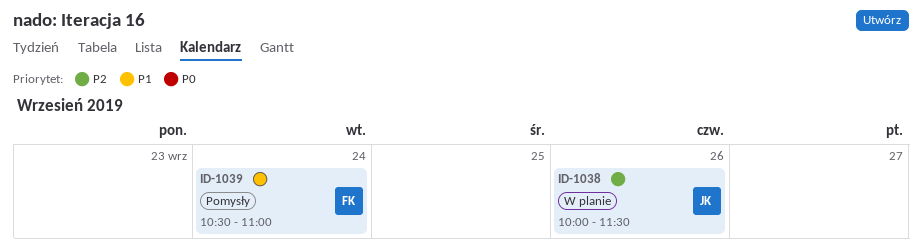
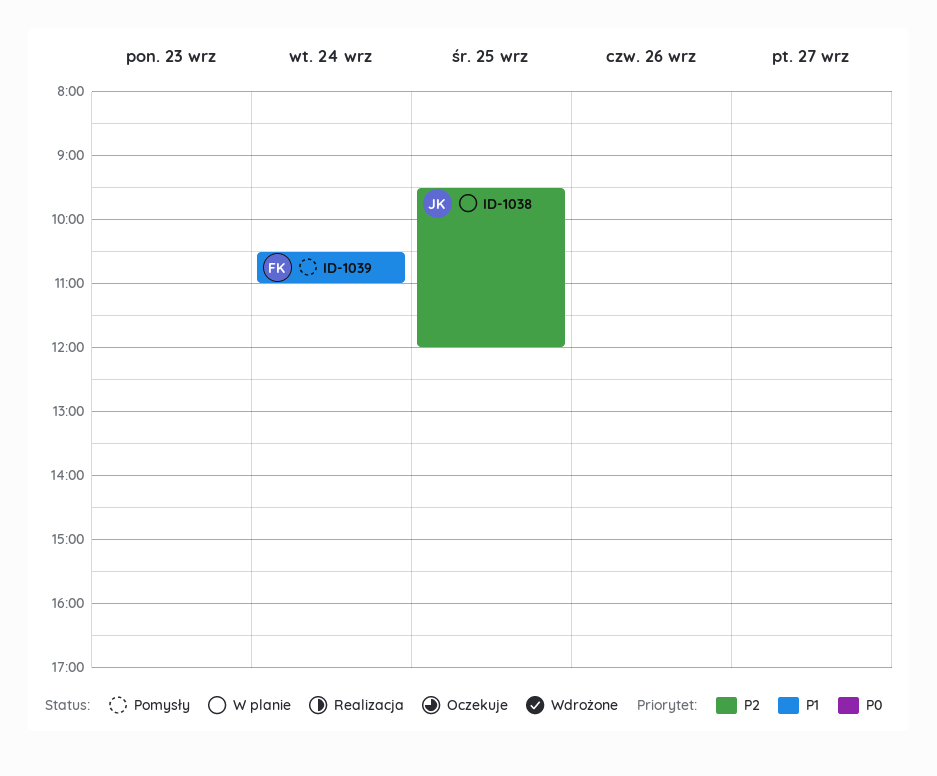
ID-1038, day: Sep 26 -> Sep 25
ID-1038, begins: 10:00 -> 09:30
ID-1038, ends: 11:30 -> 12:00

